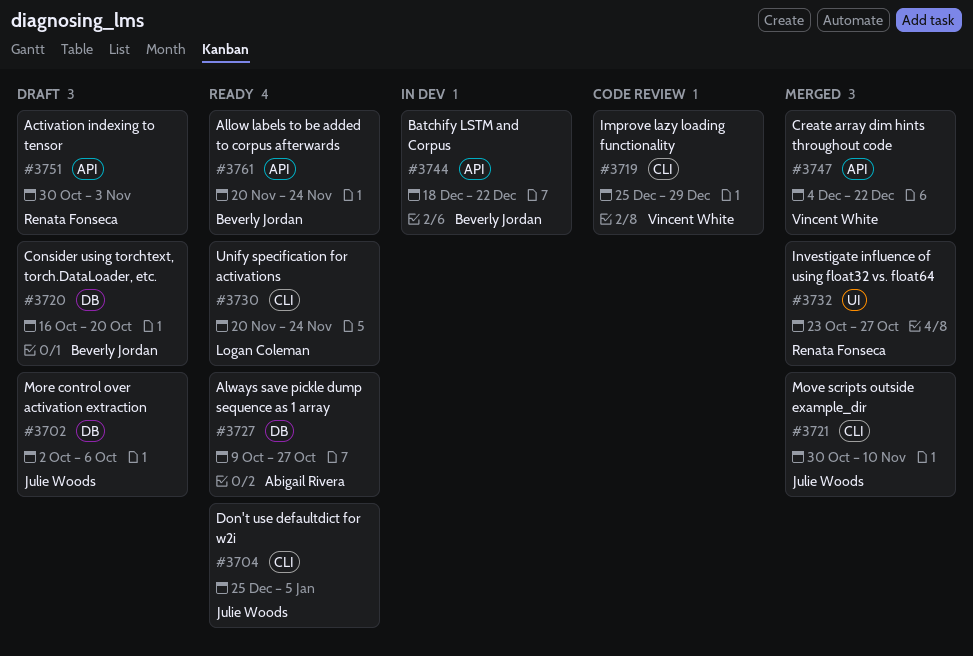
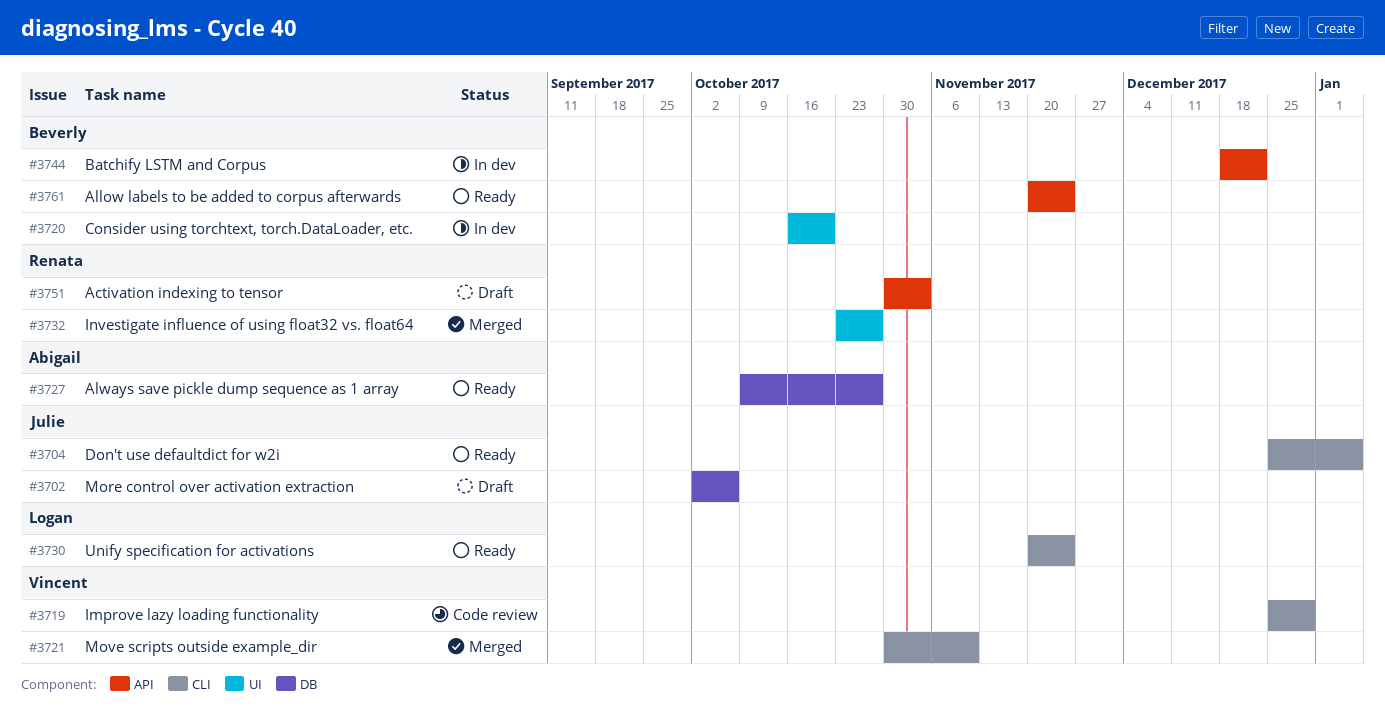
#3720, status: Draft -> In dev
#3720, label: DB -> UI
#3721, owner: Julie Woods -> Vincent White
#3747: present -> none

